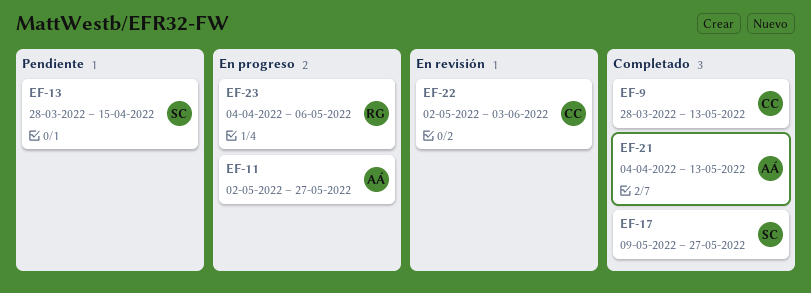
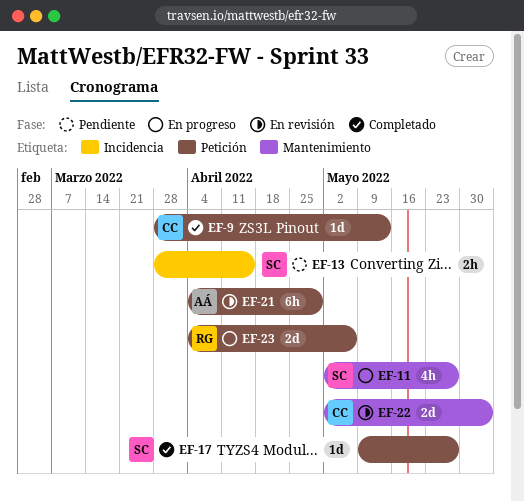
EF-11, owner: AÁ -> SC
EF-21, status: Completado -> En revisión
EF-21, due: May 13 -> Apr 29

